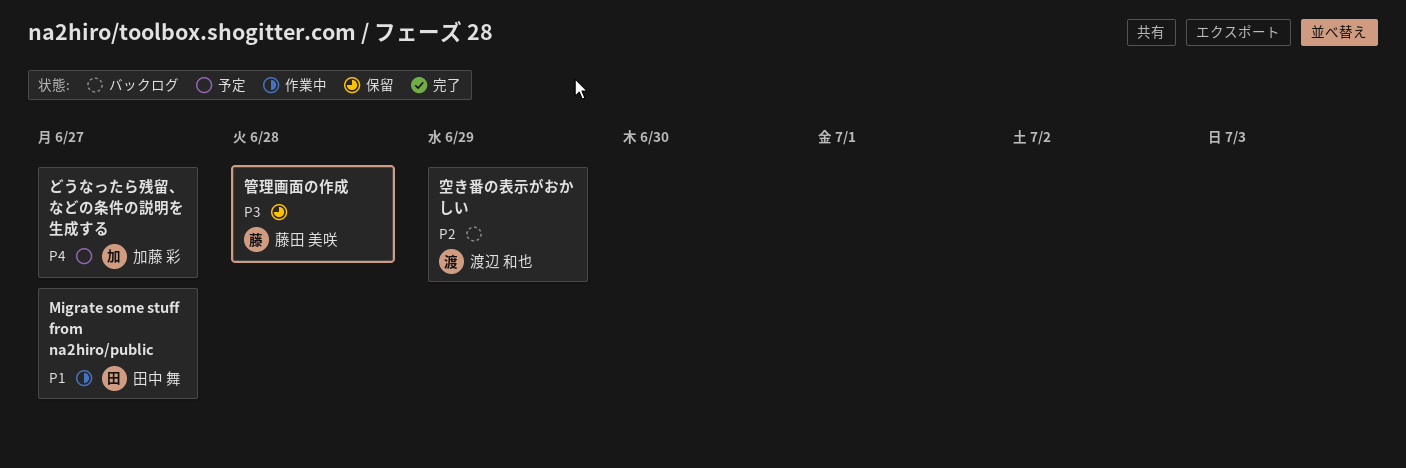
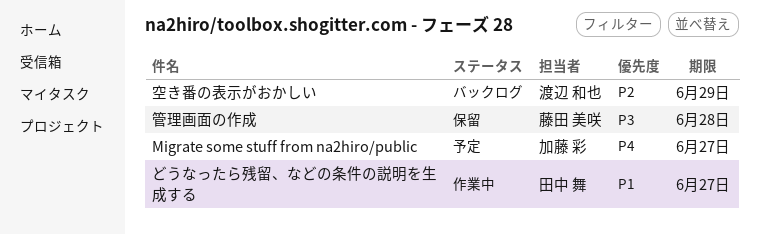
Migrate some stuff from na2hiro/public, status: 作業中 -> 予定
Migrate some stuff from na2hiro/public, owner: 田中 舞 -> 加藤 彩
Migrate some stuff from na2hiro/public, priority: P1 -> P4
どうなったら残留、などの条件の説明を生成する, status: 予定 -> 作業中
どうなったら残留、などの条件の説明を生成する, owner: 加藤 彩 -> 田中 舞
どうなったら残留、などの条件の説明を生成する, priority: P4 -> P1

